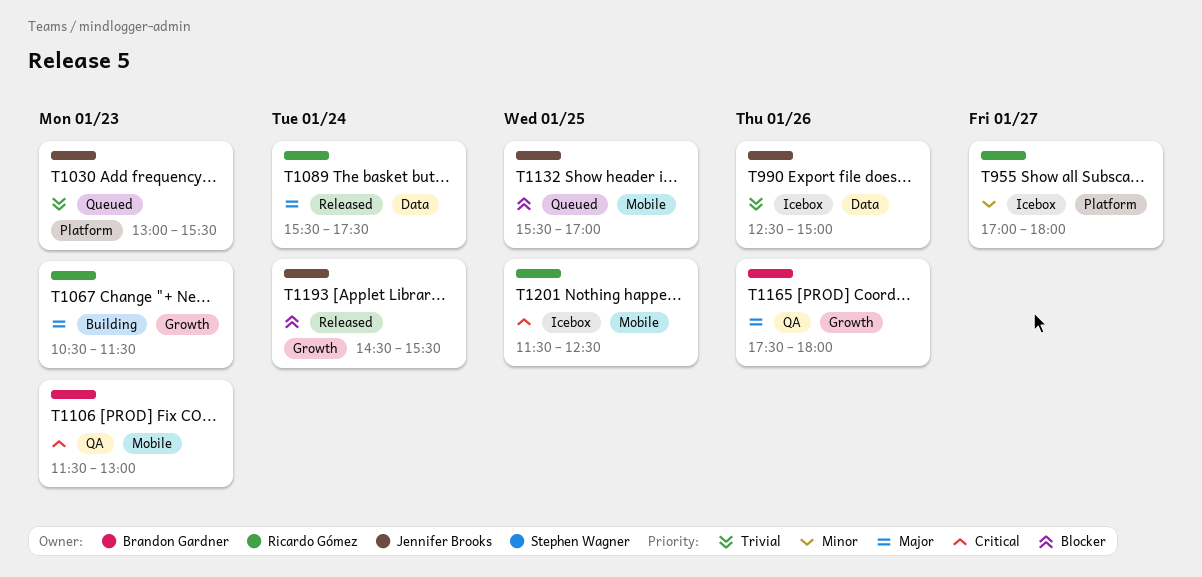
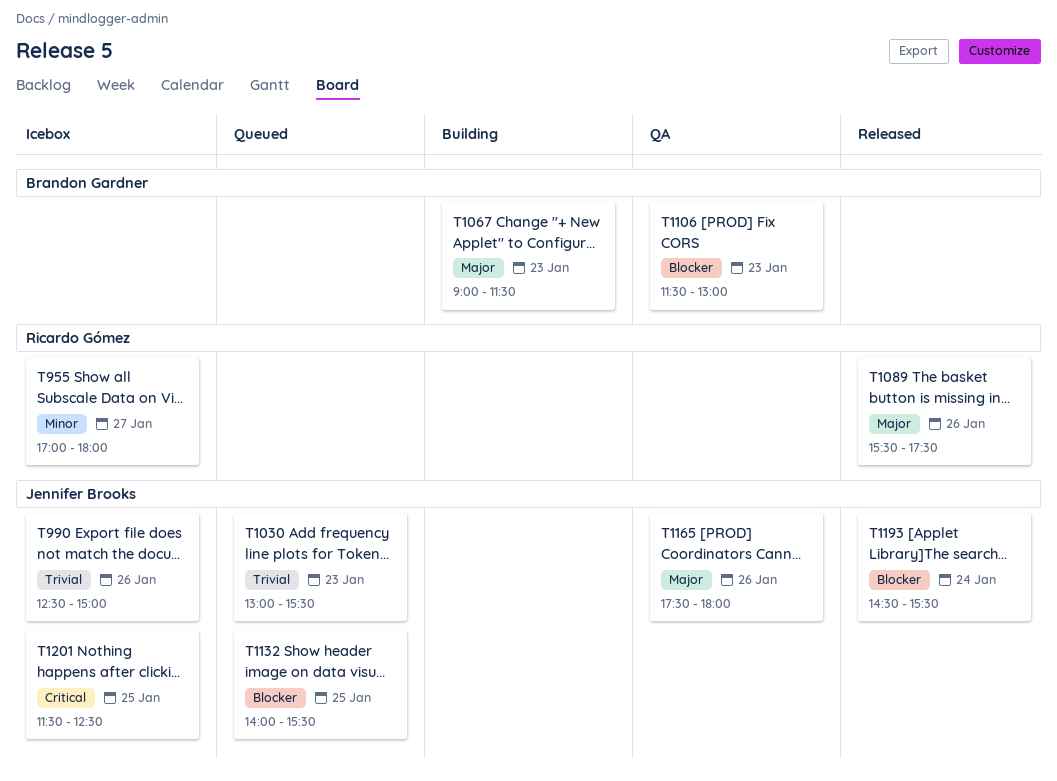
T1067, owner: Ricardo Gómez -> Brandon Gardner
T1067, begins: 10:30 -> 09:00
T1089, day: Jan 24 -> Jan 26
T1106, priority: Critical -> Blocker
T1132, begins: 15:30 -> 14:00
T1132, ends: 17:00 -> 15:30
T1165, owner: Brandon Gardner -> Jennifer Brooks
T1201, owner: Ricardo Gómez -> Jennifer Brooks

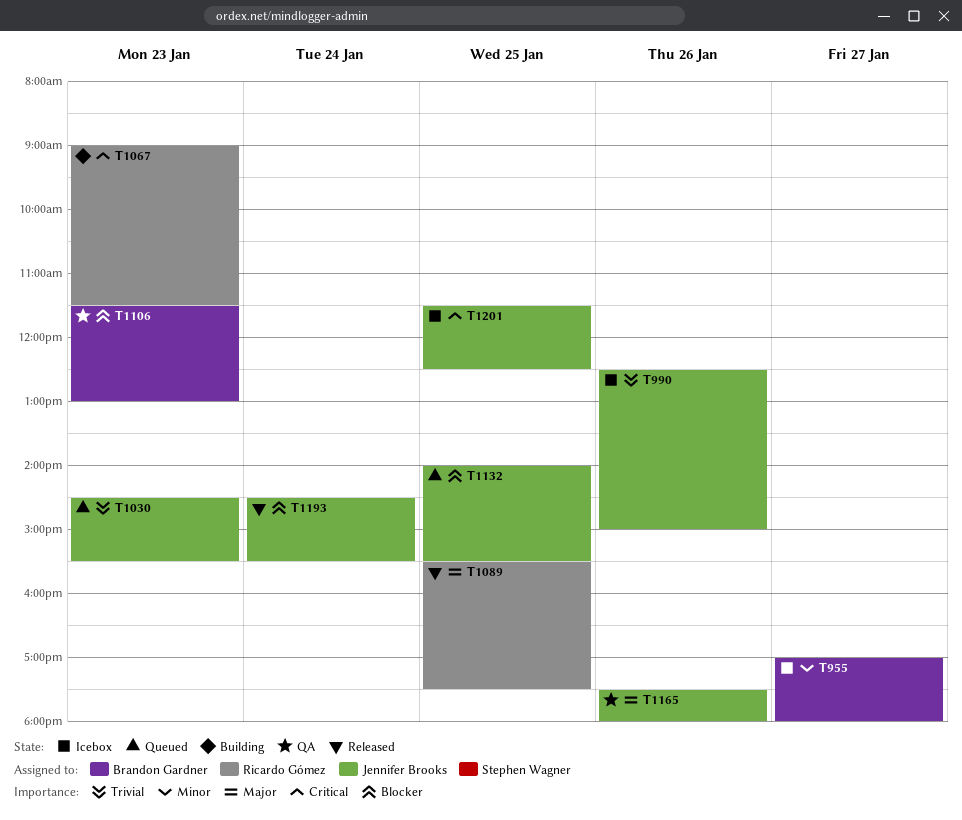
T955, owner: Ricardo Gómez -> Brandon Gardner
T1030, begins: 13:00 -> 14:30
T1067, owner: Brandon Gardner -> Ricardo Gómez
T1067, priority: Major -> Critical
T1089, day: Jan 26 -> Jan 25

